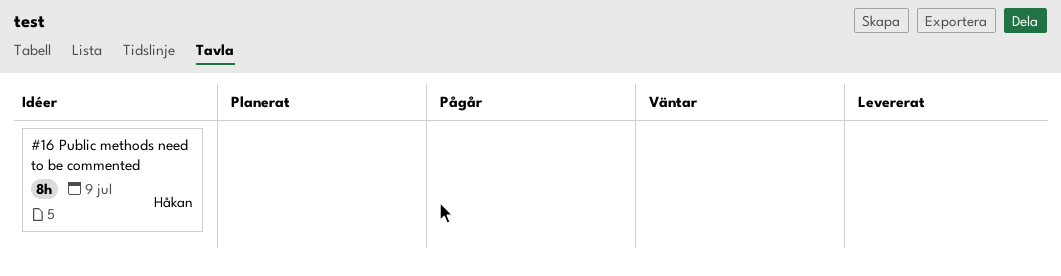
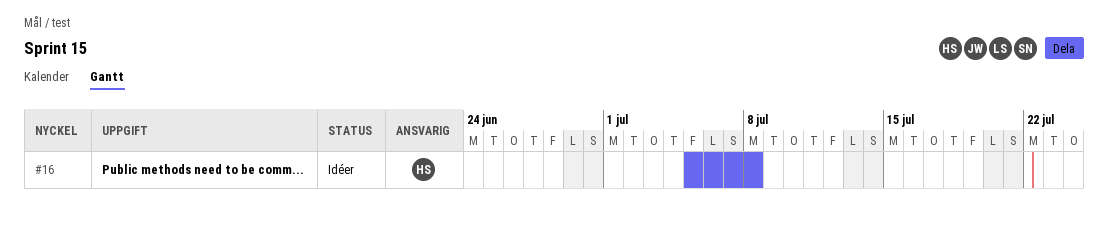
#16, due: Jul 9 -> Jul 8

